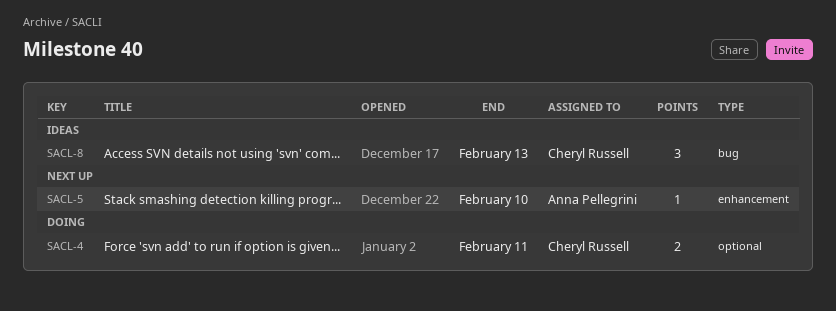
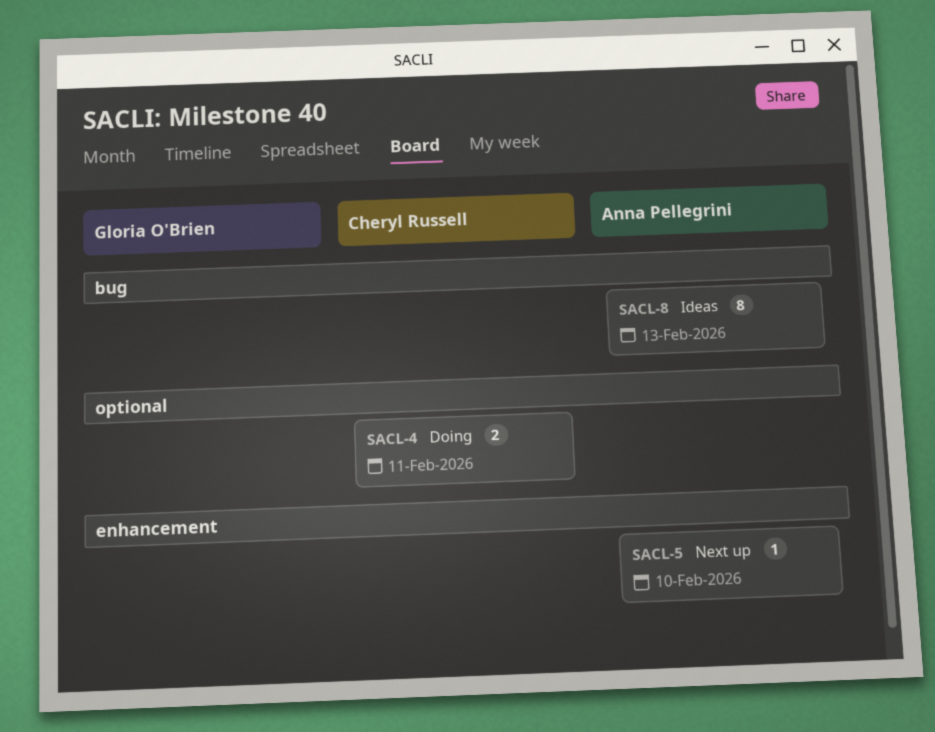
SACL-8, owner: Cheryl Russell -> Anna Pellegrini
SACL-8, estimate: 3 -> 8

